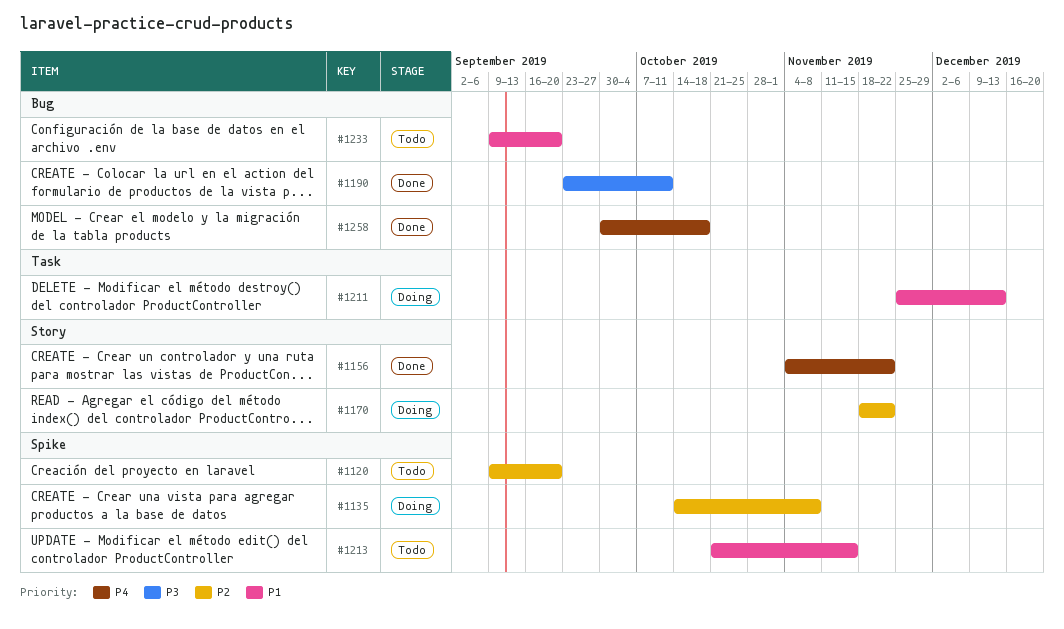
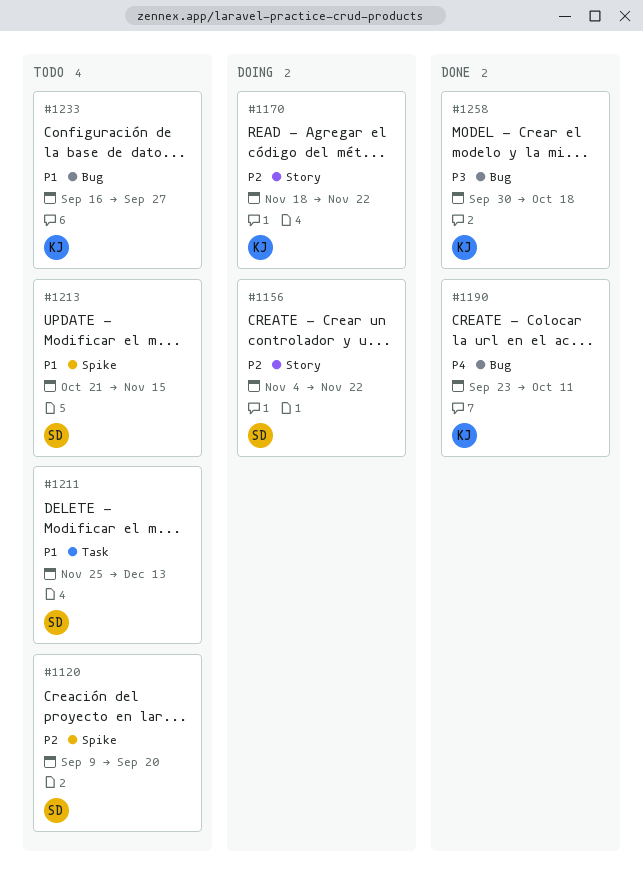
#1135: present -> none
#1156, status: Done -> Doing
#1156, priority: P4 -> P2
#1190, priority: P3 -> P4
#1211, status: Doing -> Todo
#1233, start: Sep 9 -> Sep 16
#1233, due: Sep 20 -> Sep 27
#1258, priority: P4 -> P3

